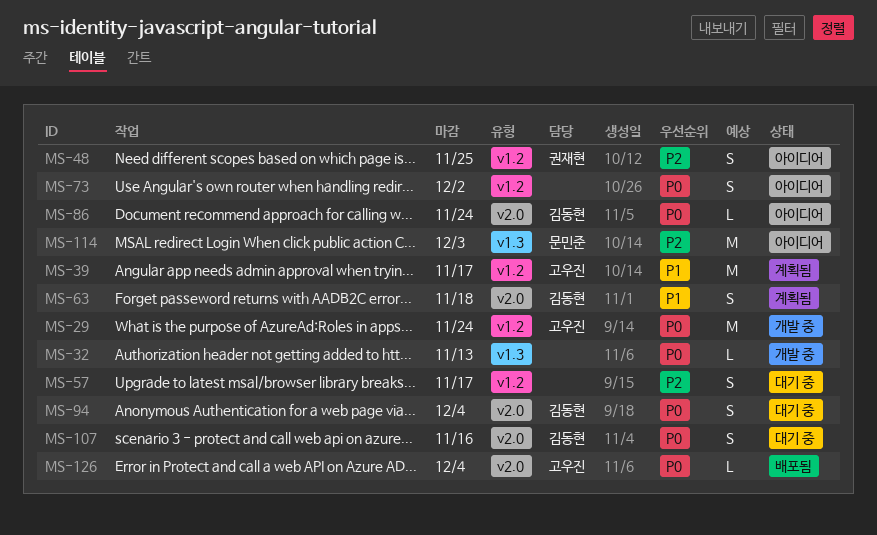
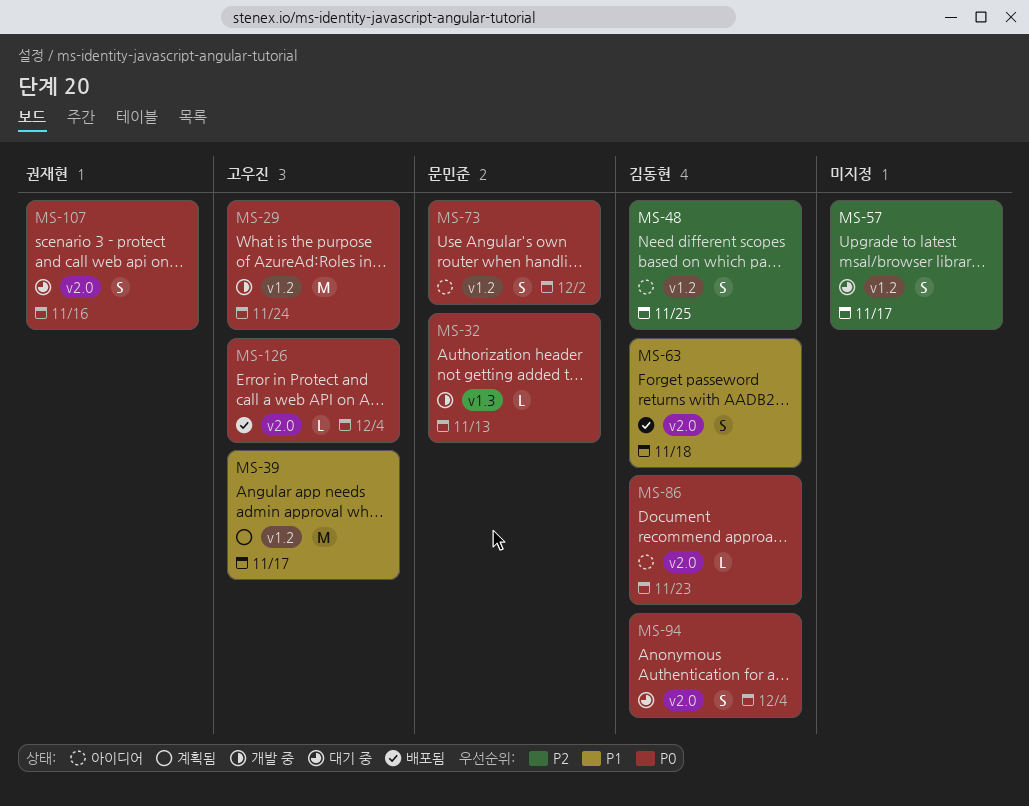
MS-32, owner: none -> 문민준
MS-48, owner: 권재현 -> 김동현
MS-63, status: 계획됨 -> 배포됨
MS-73, owner: none -> 문민준
MS-86, due: Nov 24 -> Nov 23
MS-107, owner: 김동현 -> 권재현
MS-114: present -> none

